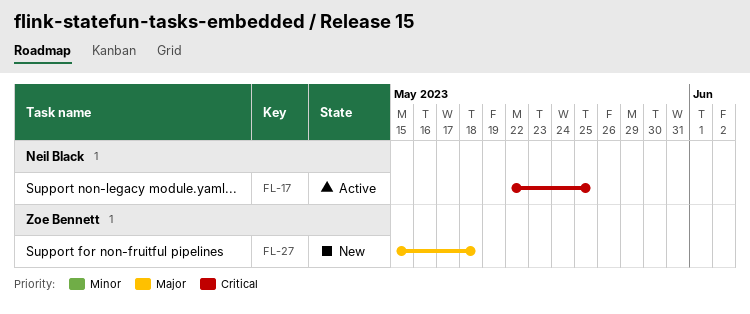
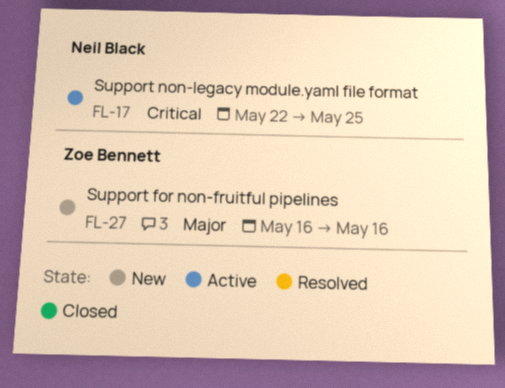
FL-27, start: May 15 -> May 16
FL-27, due: May 18 -> May 16

